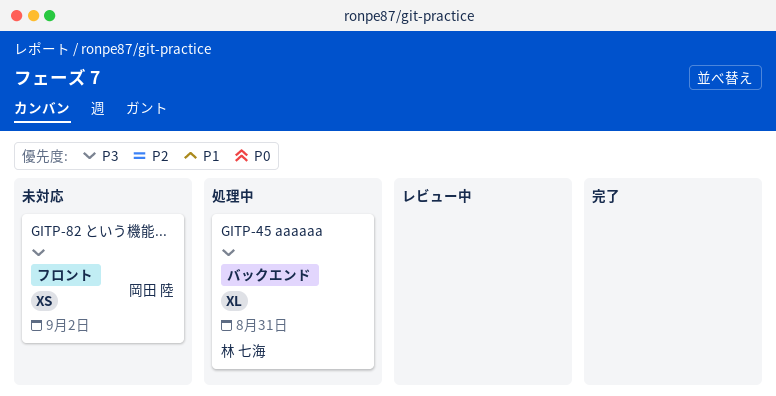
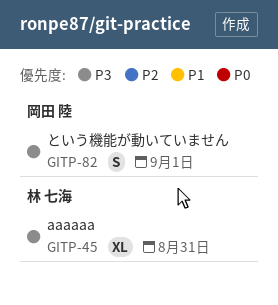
GITP-82, estimate: XS -> S
GITP-82, due: Sep 2 -> Sep 1

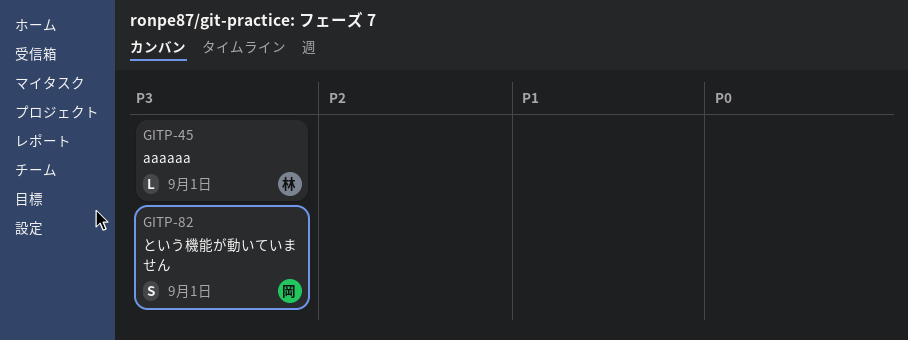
GITP-45, estimate: XL -> L
GITP-45, due: Aug 31 -> Sep 1

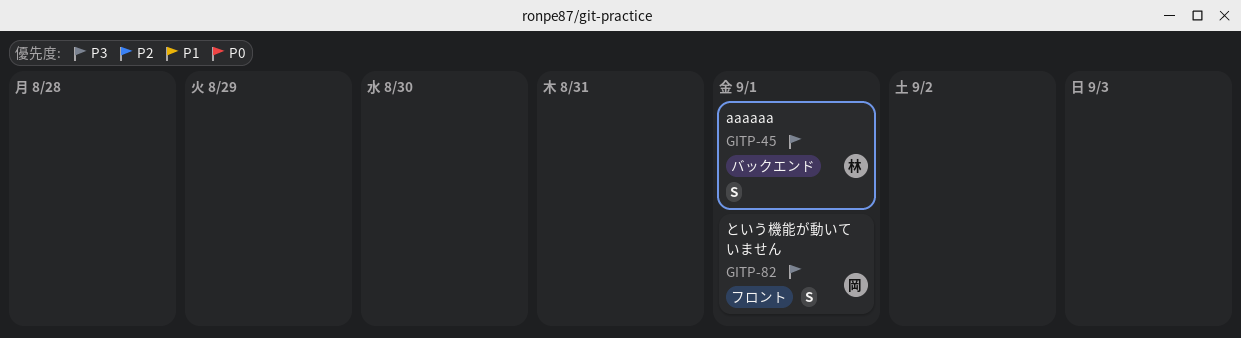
GITP-45, estimate: L -> S

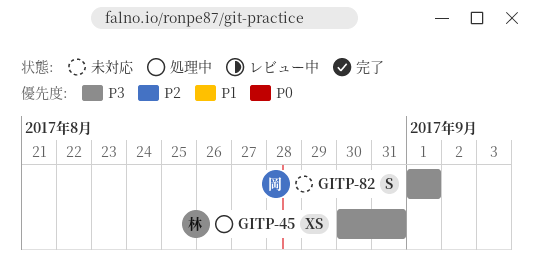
GITP-45, estimate: S -> XS
GITP-45, due: Sep 1 -> Aug 31

